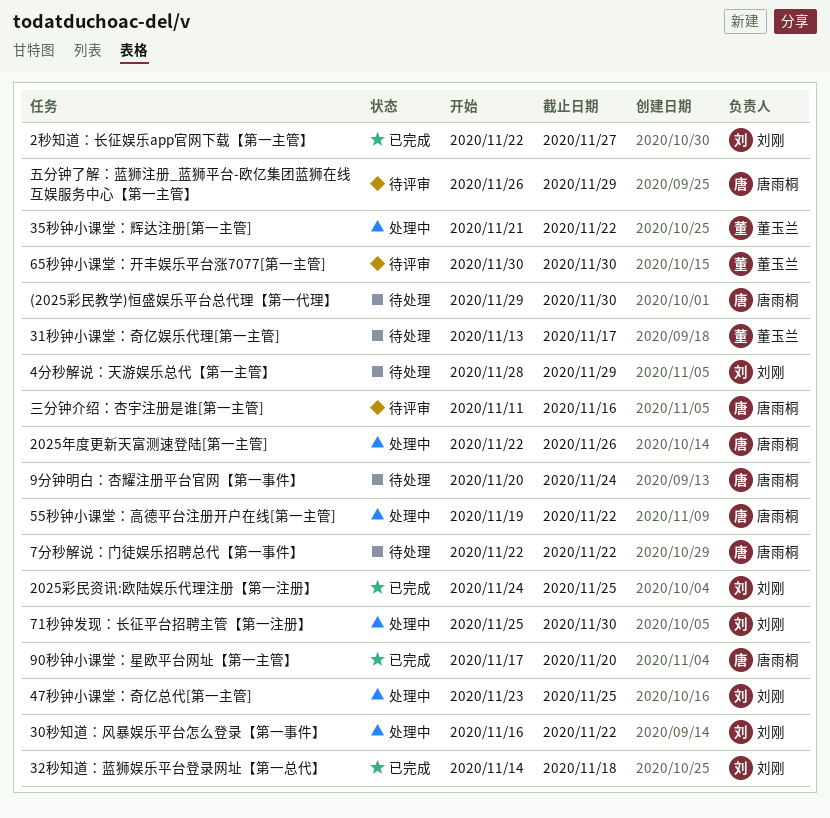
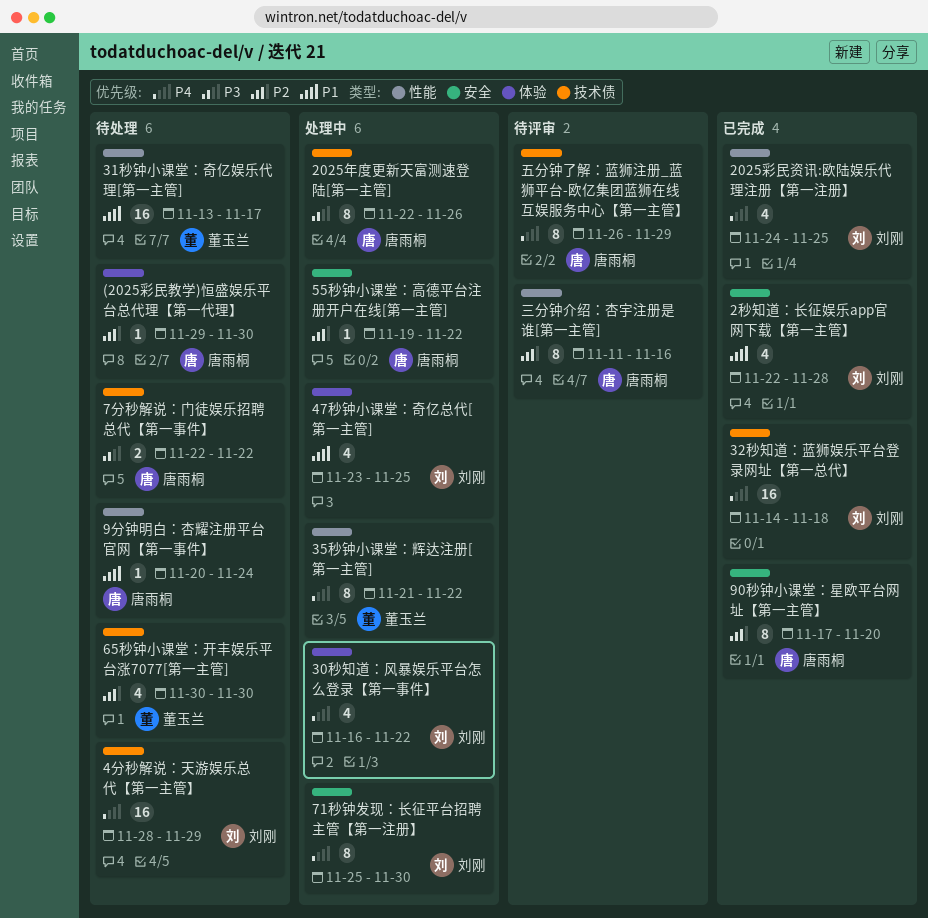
2秒知道：长征娱乐app官网下载【第一主管】, due: Nov 27 -> Nov 28
65秒钟小课堂：开丰娱乐平台涨7077[第一主管], status: 待评审 -> 待处理

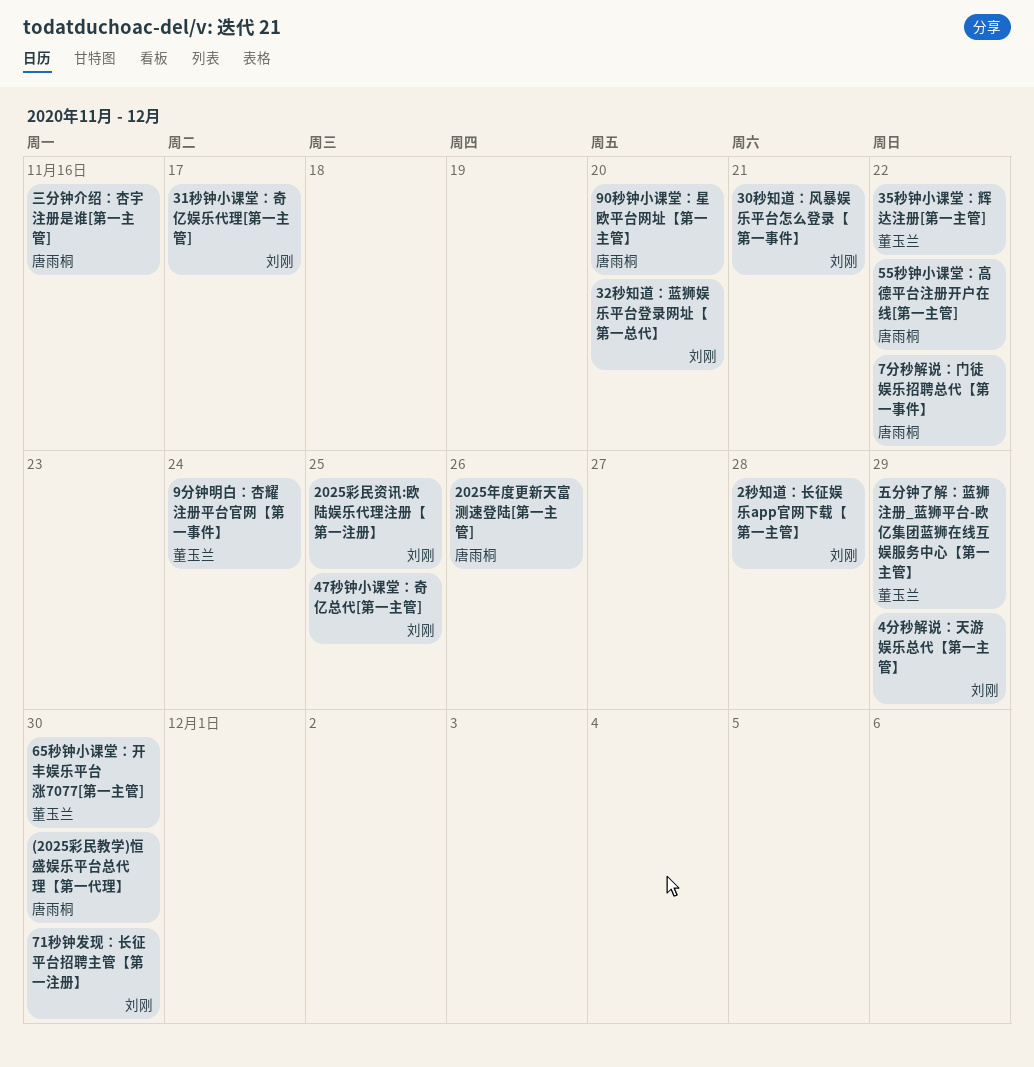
30秒知道：风暴娱乐平台怎么登录【第一事件】, due: Nov 22 -> Nov 21
31秒钟小课堂：奇亿娱乐代理[第一主管], owner: 董玉兰 -> 刘刚
32秒知道：蓝狮娱乐平台登录网址【第一总代】, due: Nov 18 -> Nov 20
9分钟明白：杏耀注册平台官网【第一事件】, owner: 唐雨桐 -> 董玉兰
五分钟了解：蓝狮注册_蓝狮平台-欧亿集团蓝狮在线互娱服务中心【第一主管】, owner: 唐雨桐 -> 董玉兰

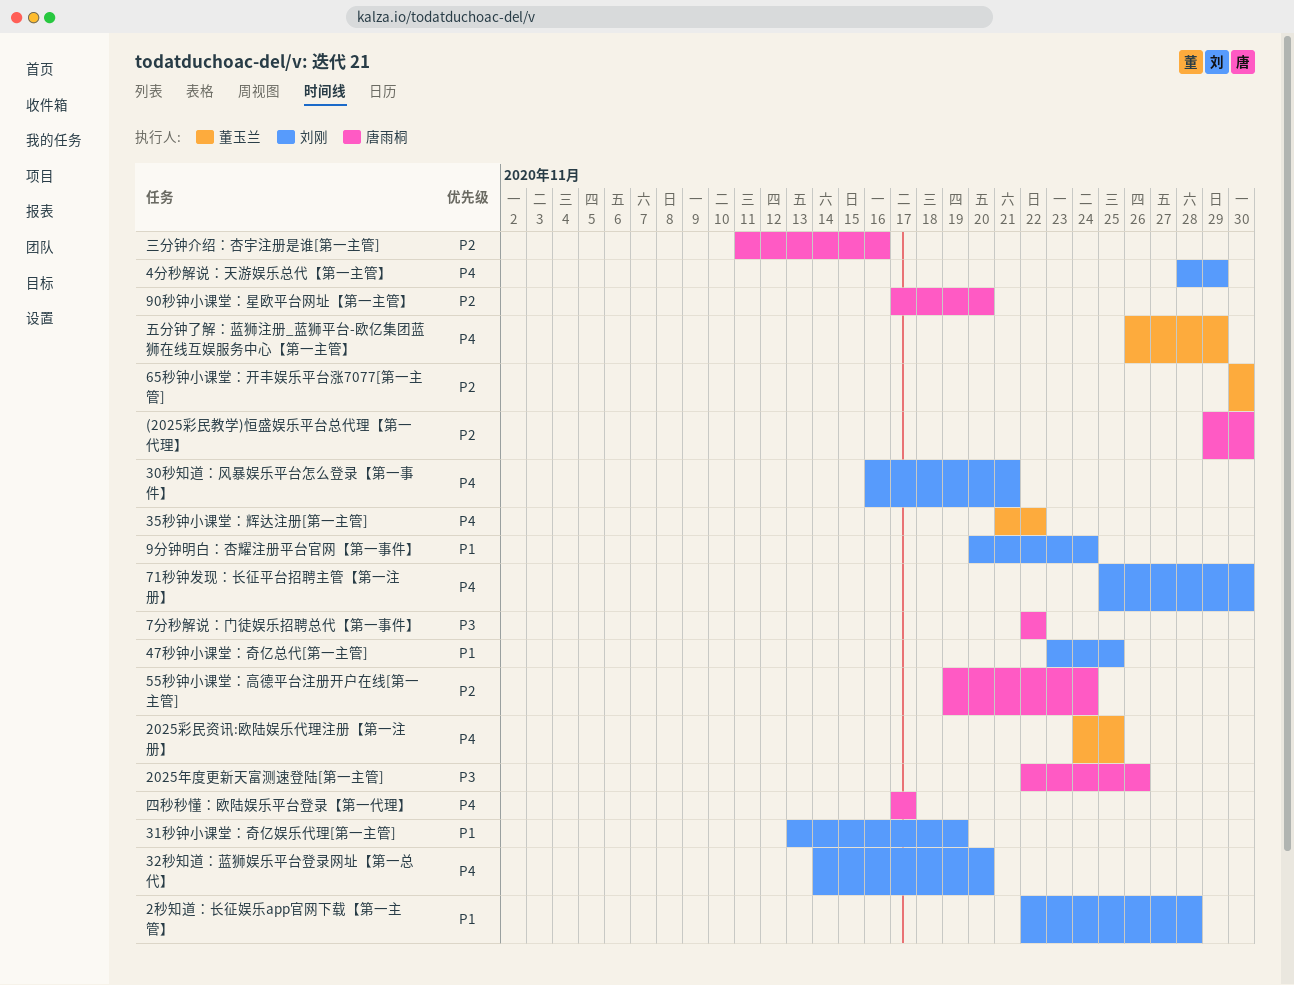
2025彩民资讯:欧陆娱乐代理注册【第一注册】, owner: 刘刚 -> 董玉兰
31秒钟小课堂：奇亿娱乐代理[第一主管], due: Nov 17 -> Nov 19
55秒钟小课堂：高德平台注册开户在线[第一主管], due: Nov 22 -> Nov 24
9分钟明白：杏耀注册平台官网【第一事件】, owner: 董玉兰 -> 刘刚
四秒秒懂：欧陆娱乐平台登录【第一代理】: none -> present

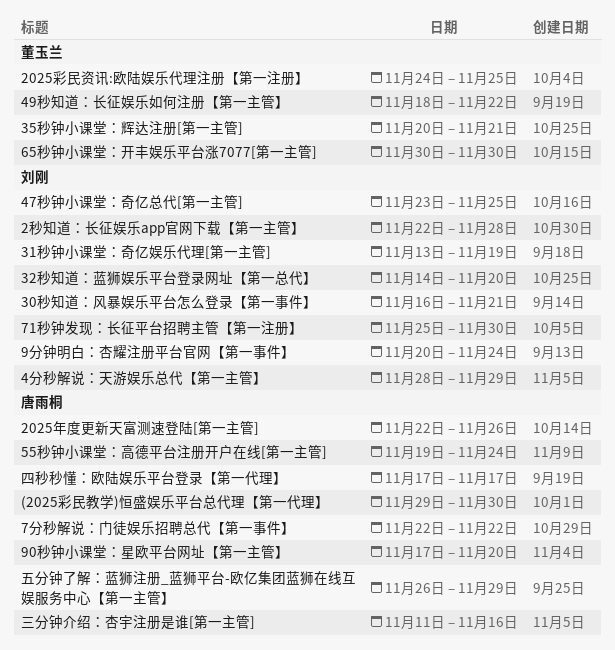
35秒钟小课堂：辉达注册[第一主管], start: Nov 21 -> Nov 20
35秒钟小课堂：辉达注册[第一主管], due: Nov 22 -> Nov 21
49秒知道：长征娱乐如何注册【第一主管】: none -> present
五分钟了解：蓝狮注册_蓝狮平台-欧亿集团蓝狮在线互娱服务中心【第一主管】, owner: 董玉兰 -> 唐雨桐

